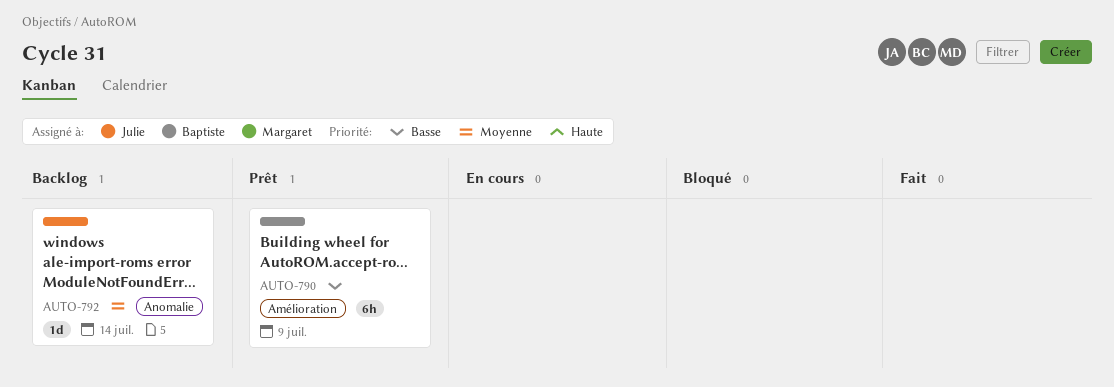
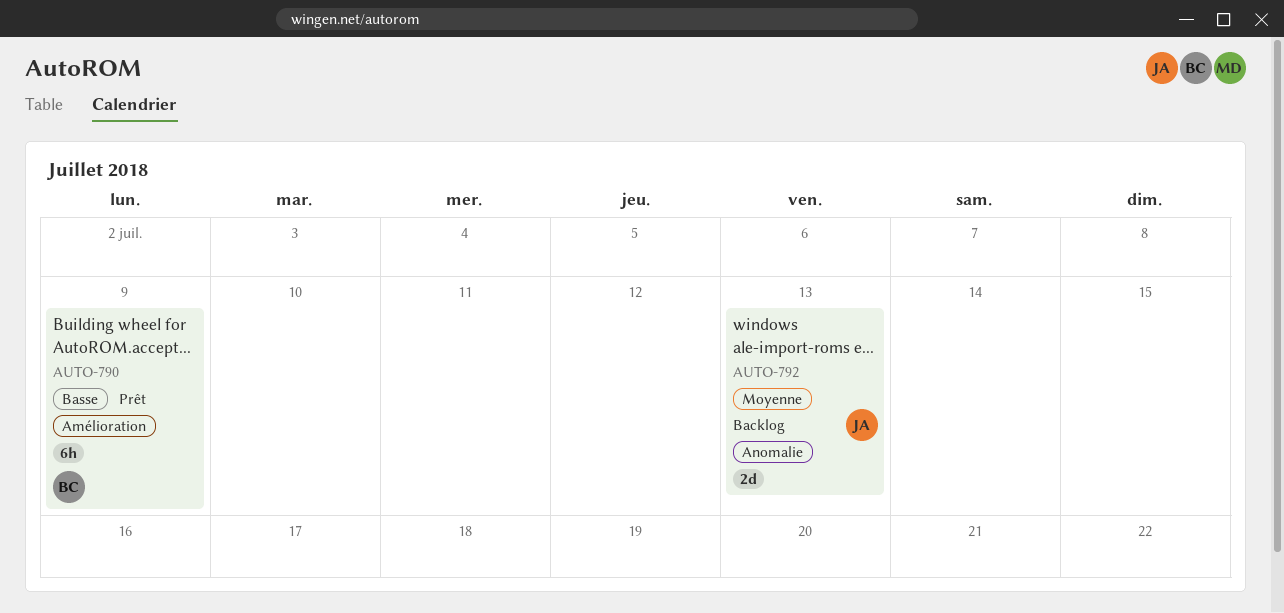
AUTO-792, estimate: 1d -> 2d
AUTO-792, due: Jul 14 -> Jul 13

